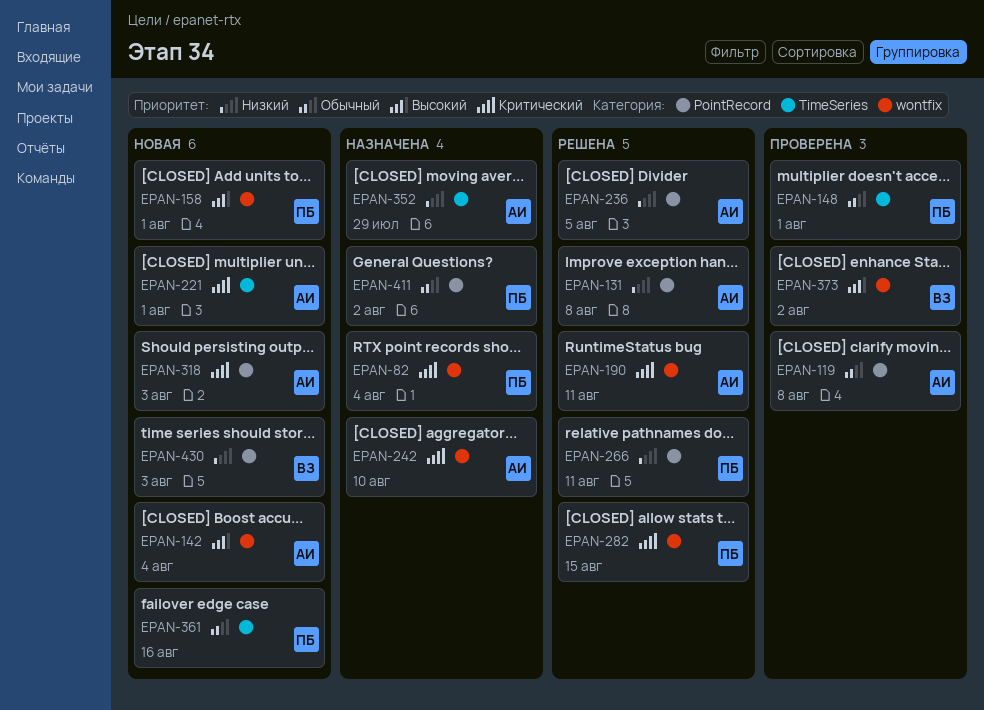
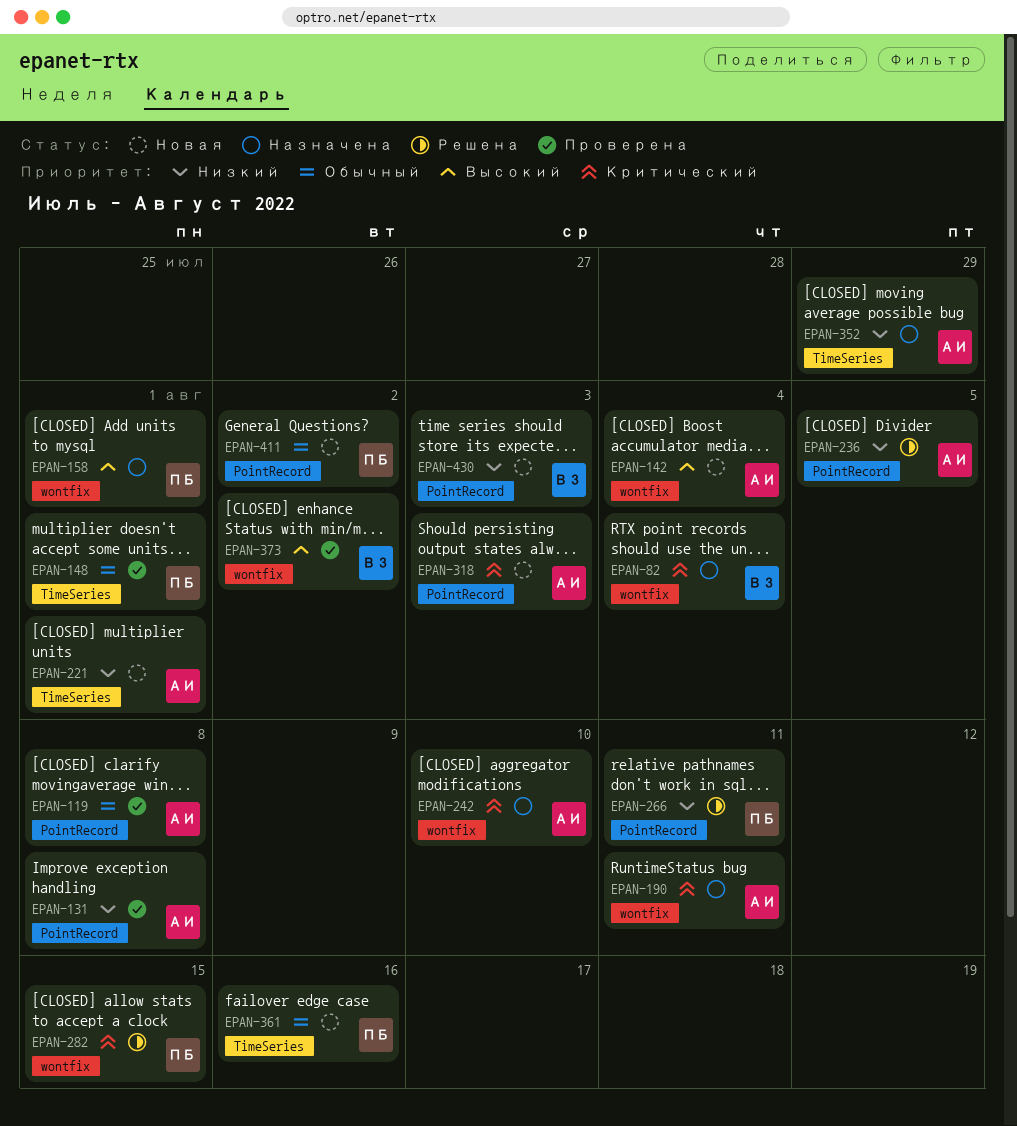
EPAN-82, owner: ПБ -> ВЗ
EPAN-131, status: Решена -> Проверена
EPAN-158, status: Новая -> Назначена
EPAN-190, status: Решена -> Назначена
EPAN-221, priority: Критический -> Низкий
EPAN-411, status: Назначена -> Новая

